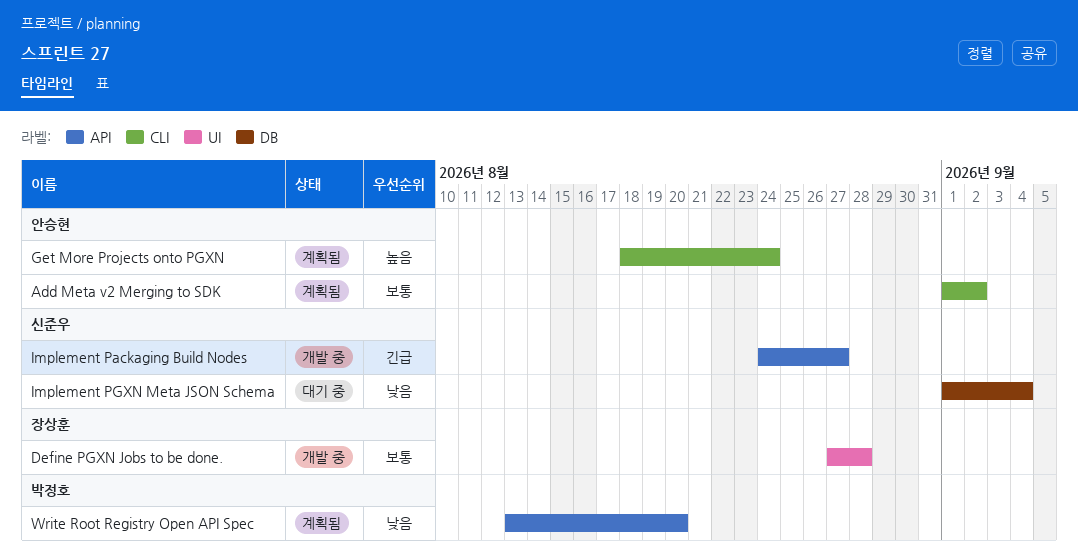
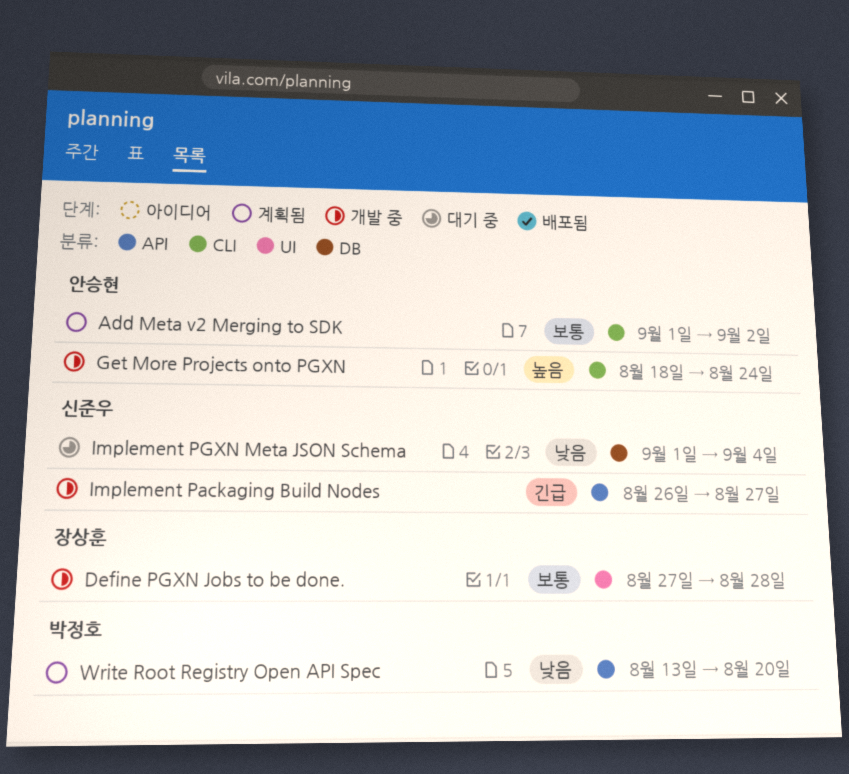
Get More Projects onto PGXN, status: 계획됨 -> 개발 중
Implement Packaging Build Nodes, start: Aug 24 -> Aug 26

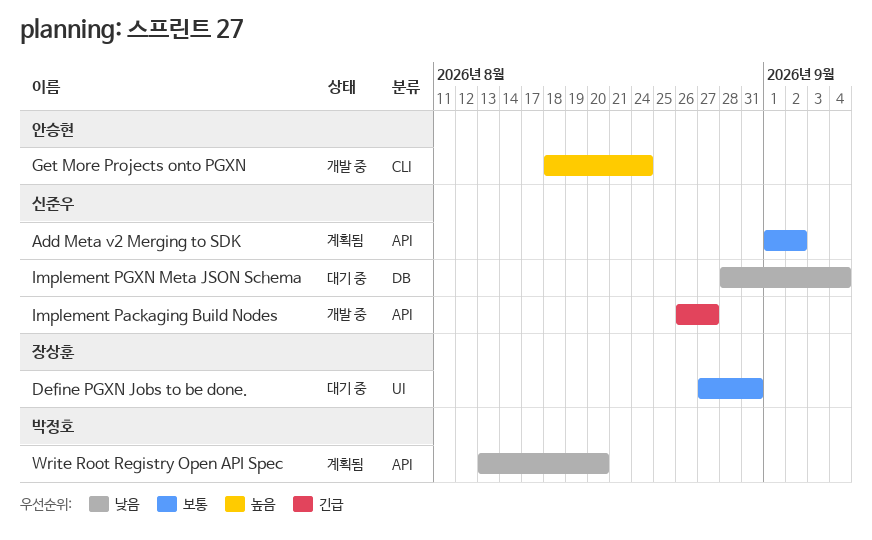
Add Meta v2 Merging to SDK, owner: 안승현 -> 신준우
Add Meta v2 Merging to SDK, label: CLI -> API
Define PGXN Jobs to be done., status: 개발 중 -> 대기 중
Define PGXN Jobs to be done., due: Aug 28 -> Aug 31
Implement PGXN Meta JSON Schema, start: Sep 1 -> Aug 28

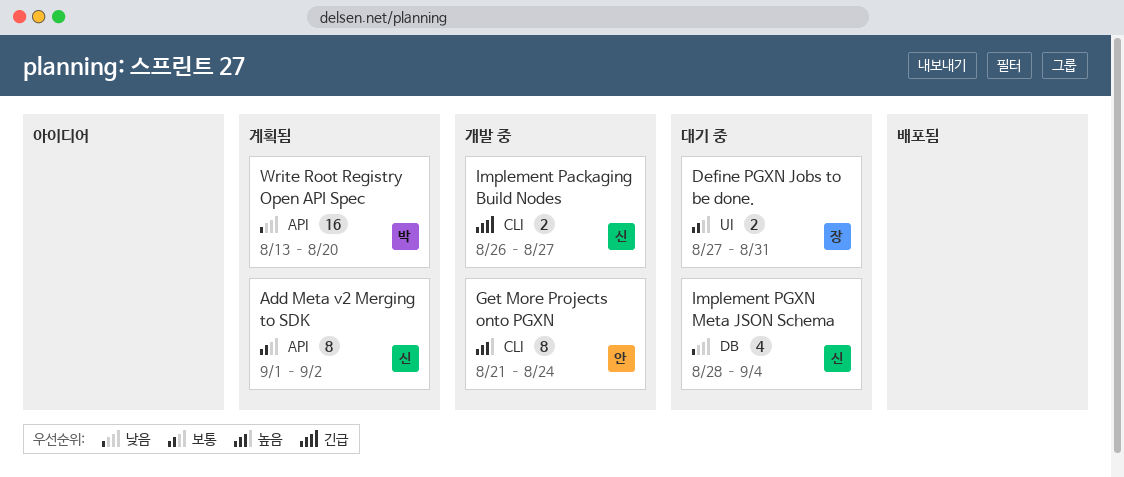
Get More Projects onto PGXN, start: Aug 18 -> Aug 21
Implement Packaging Build Nodes, label: API -> CLI

